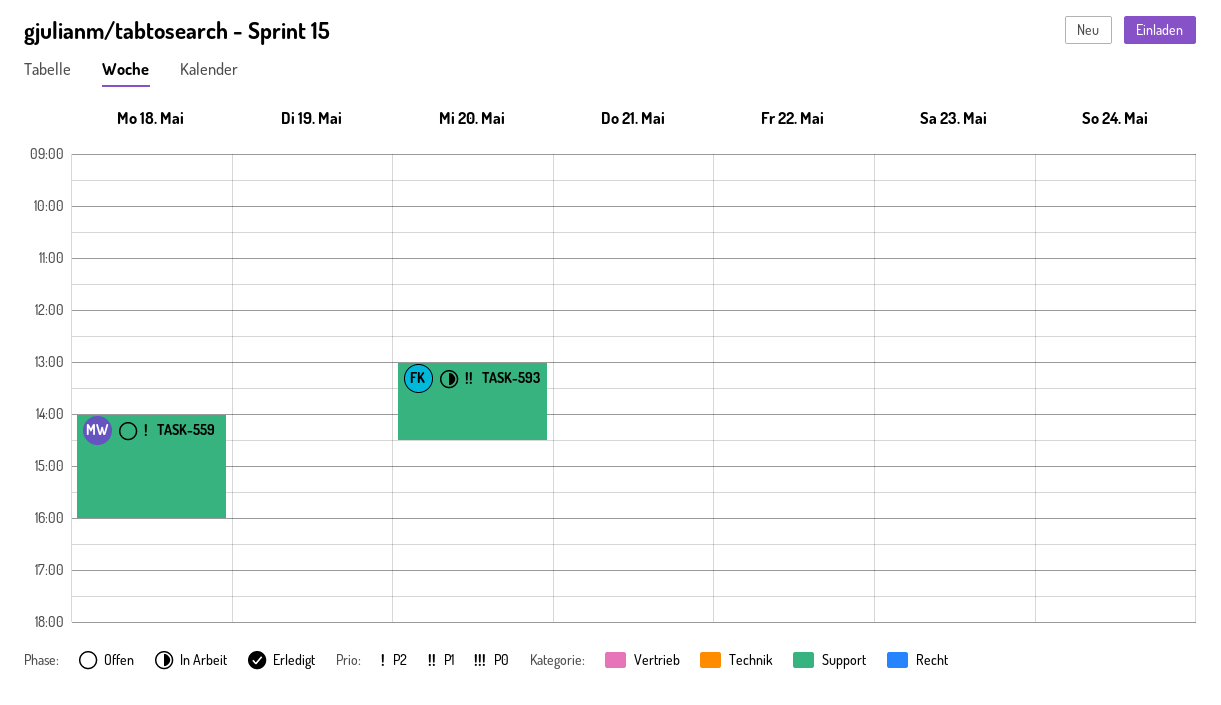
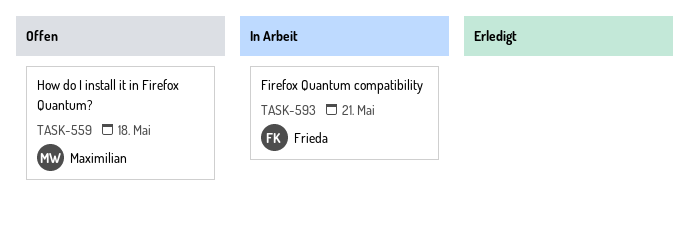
TASK-593, day: May 20 -> May 21

